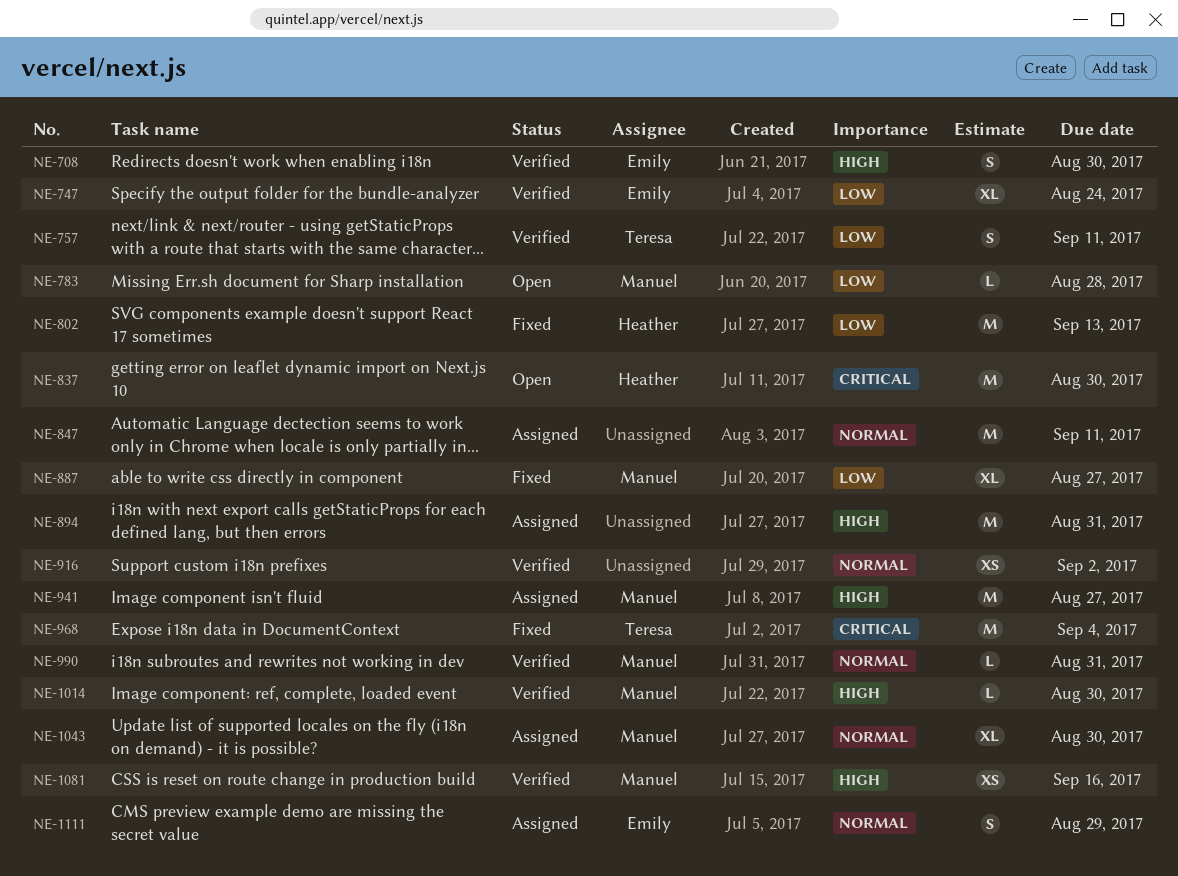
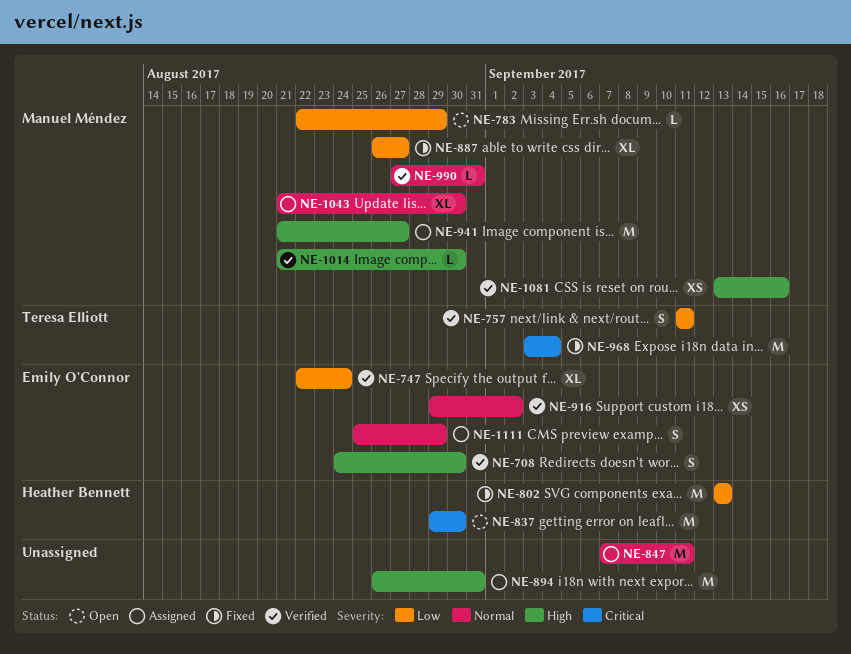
NE-783, due: Aug 28 -> Aug 29
NE-916, owner: none -> Emily O'Connor

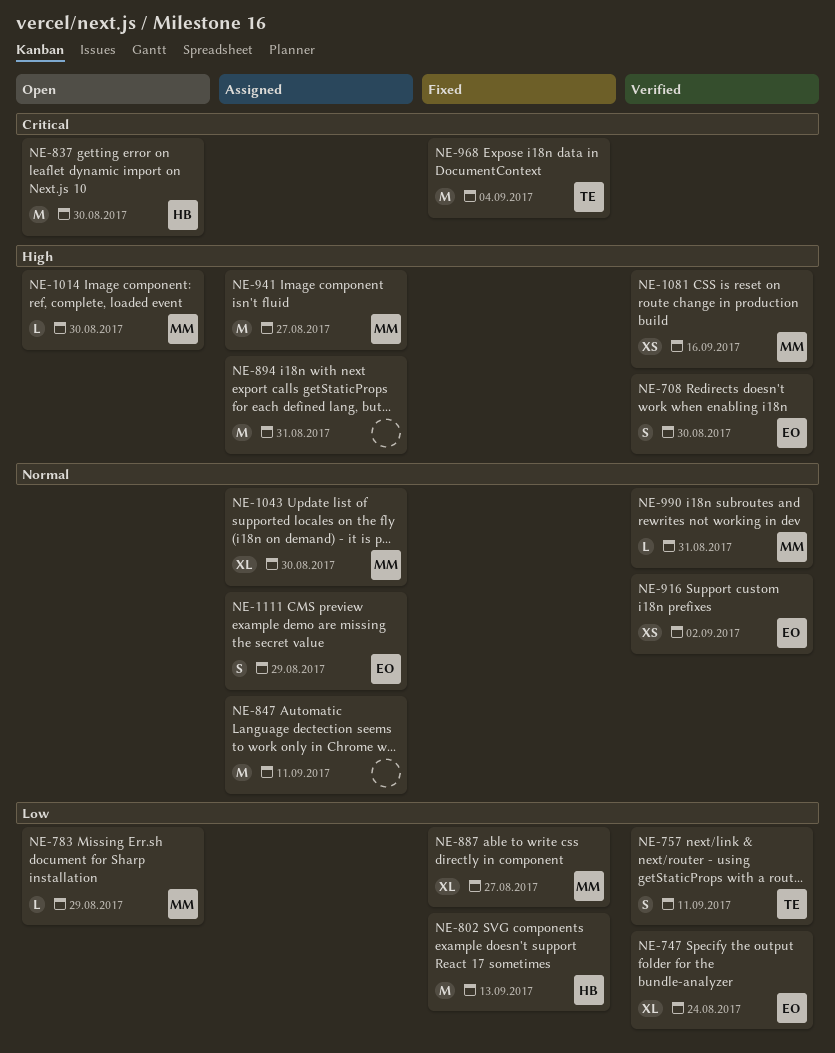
NE-1014, status: Verified -> Open

